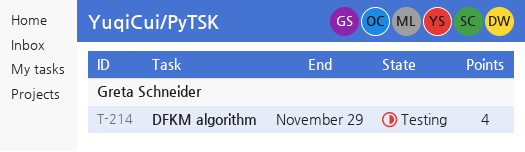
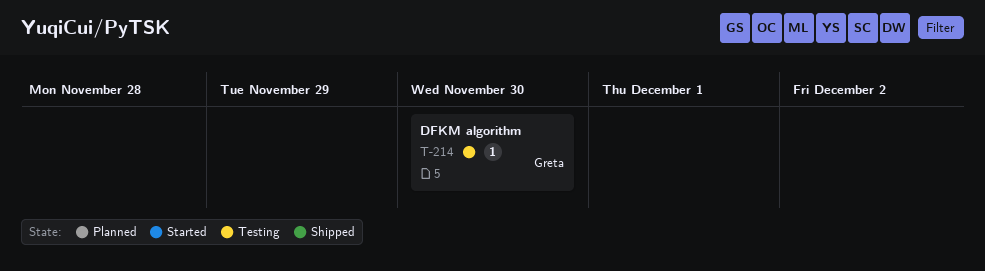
T-214, estimate: 4 -> 1
T-214, due: Nov 29 -> Nov 30

